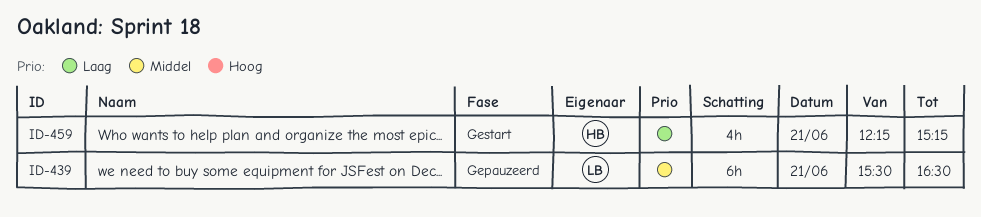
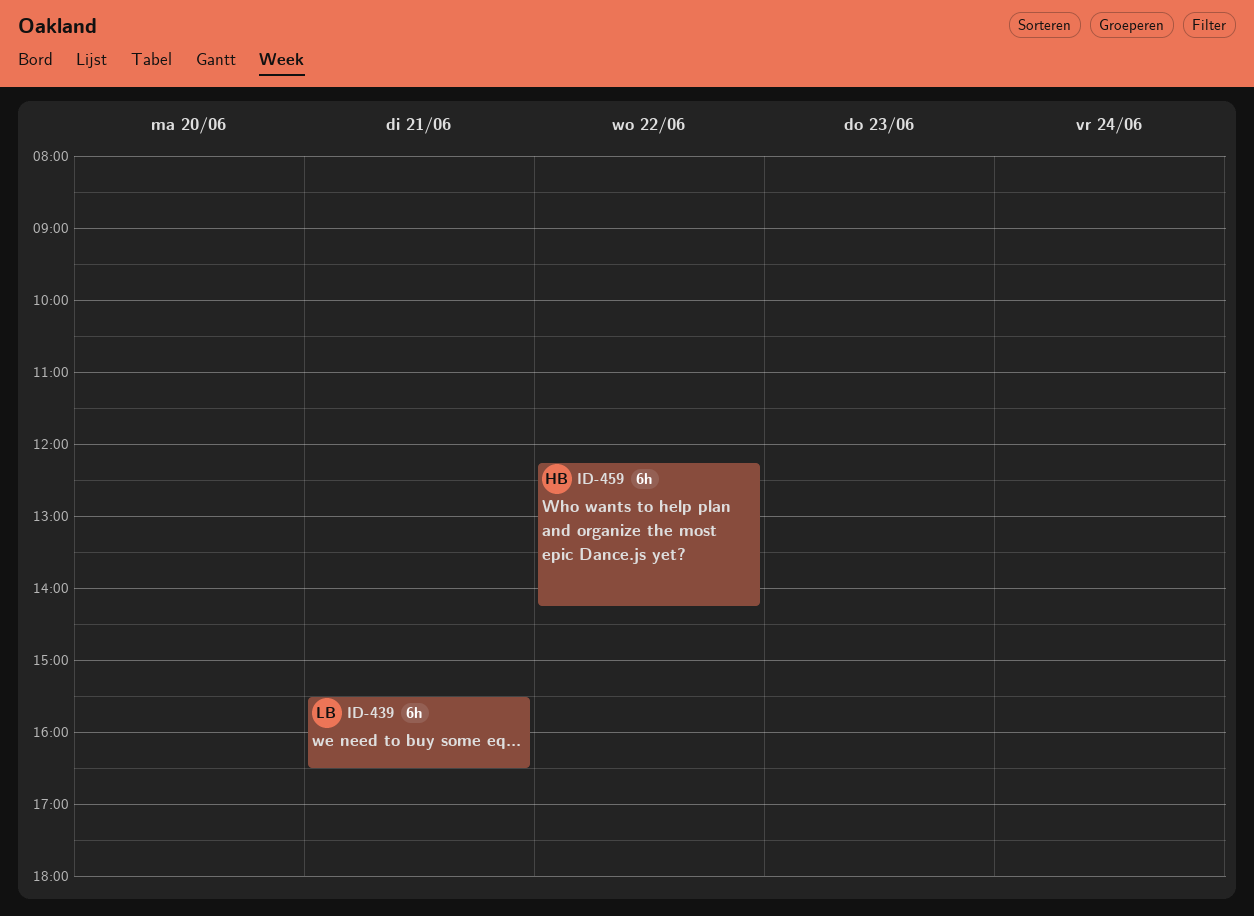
ID-459, estimate: 4h -> 6h
ID-459, day: Jun 21 -> Jun 22
ID-459, ends: 15:15 -> 14:15

